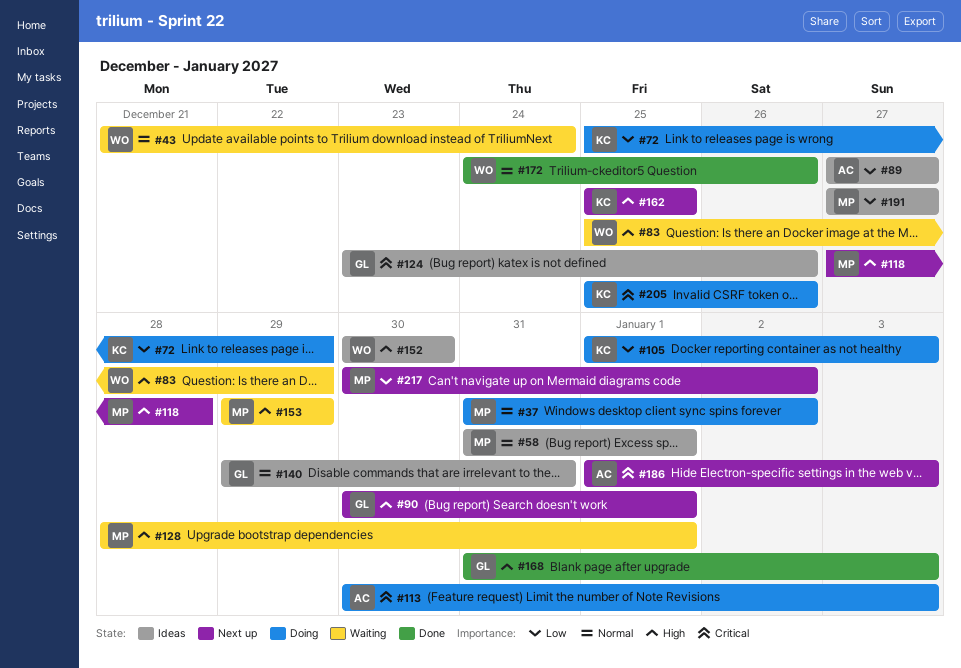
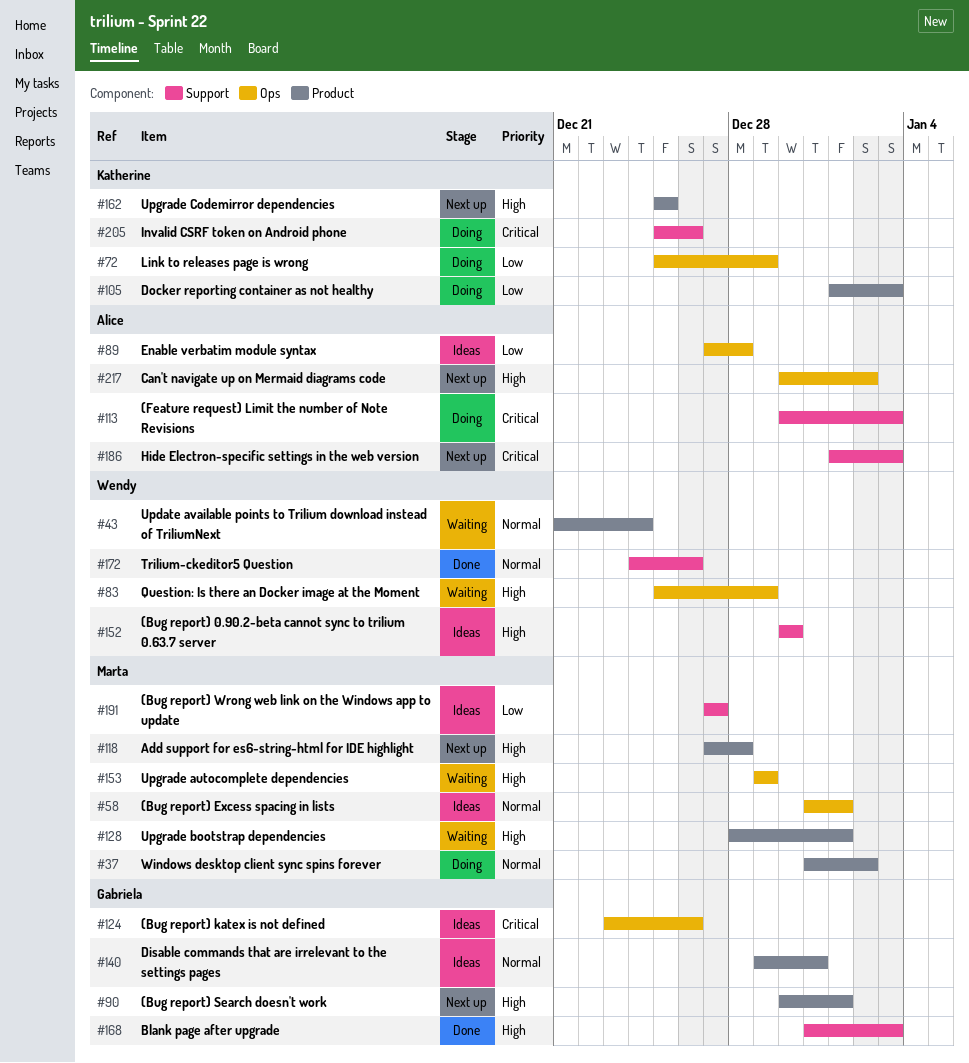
#89, due: Dec 27 -> Dec 28
#217, owner: Marta -> Alice
#217, priority: Low -> High

